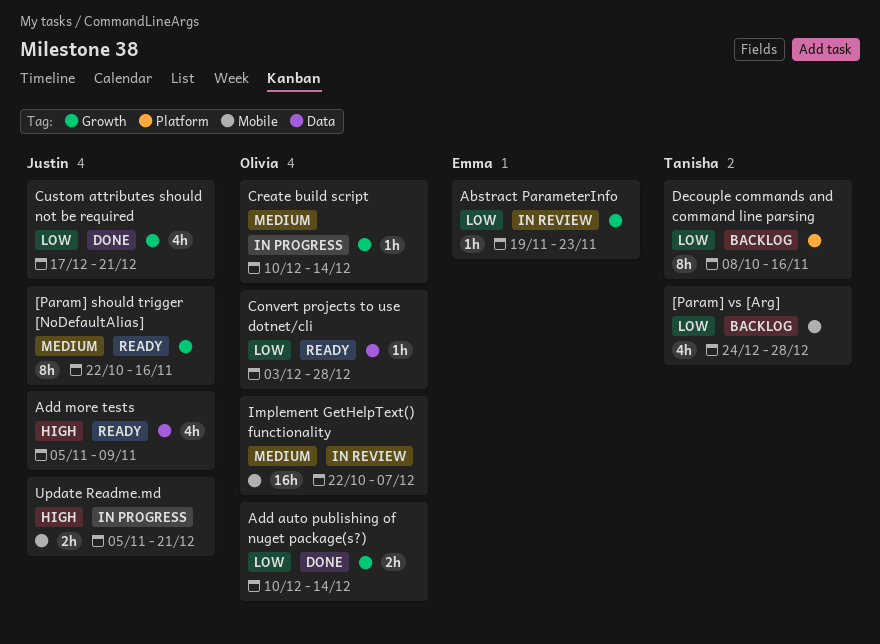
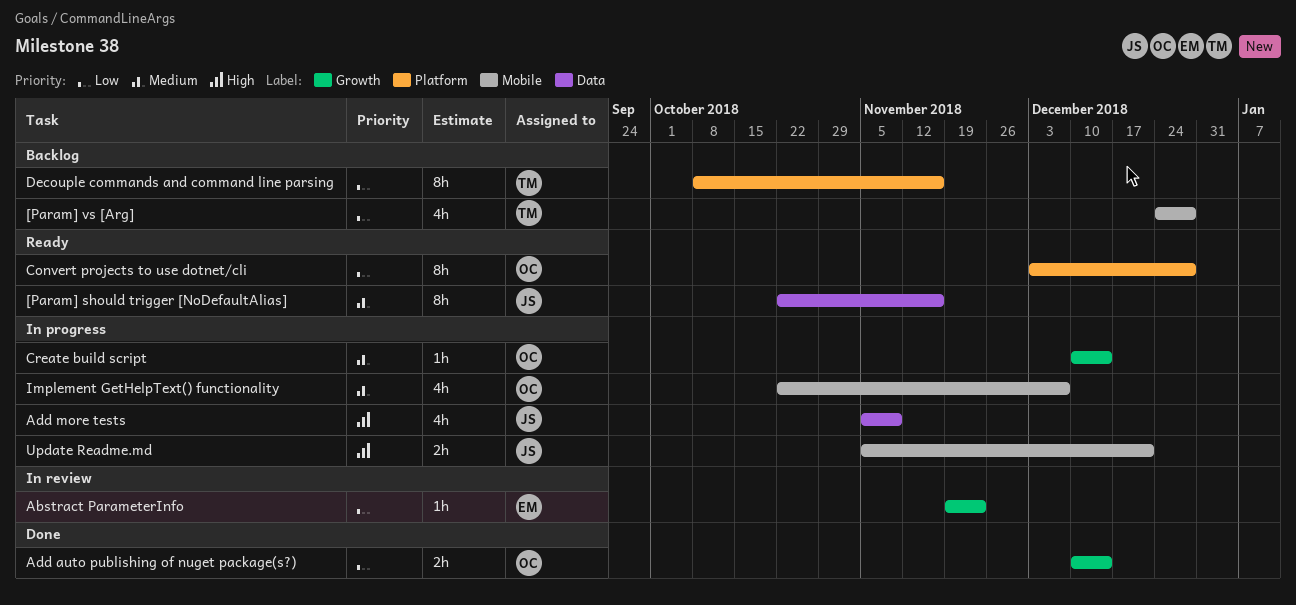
[Param] should trigger [NoDefaultAlias], label: Growth -> Data
Add more tests, status: Ready -> In progress
Convert projects to use dotnet/cli, label: Data -> Platform
Convert projects to use dotnet/cli, estimate: 1h -> 8h
Custom attributes should not be required: present -> none
Implement GetHelpText() functionality, status: In review -> In progress
Implement GetHelpText() functionality, estimate: 16h -> 4h

